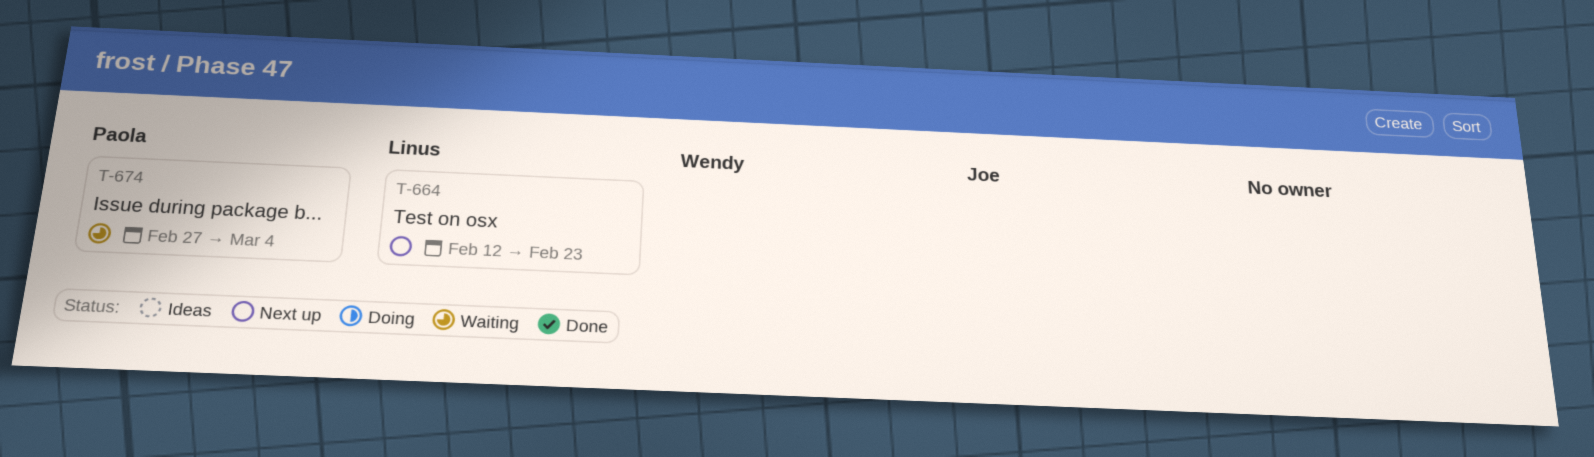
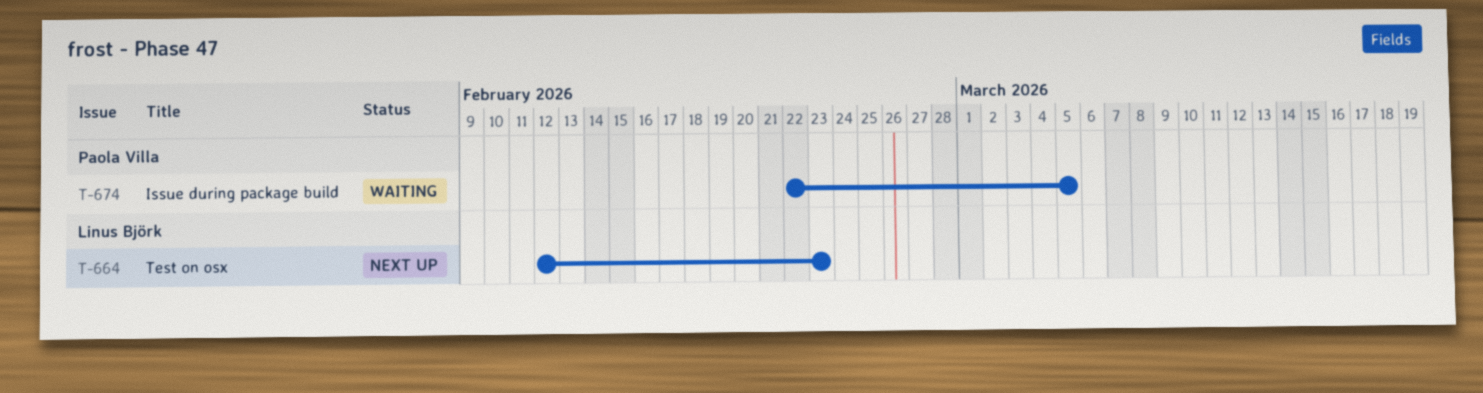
T-674, start: Feb 27 -> Feb 22
T-674, due: Mar 4 -> Mar 5

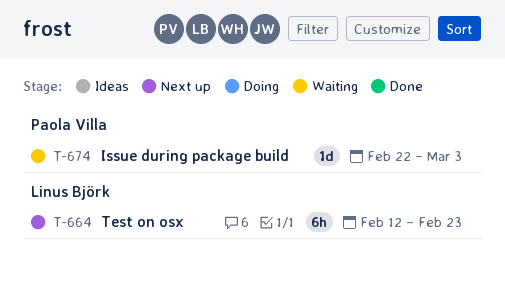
T-674, due: Mar 5 -> Mar 3

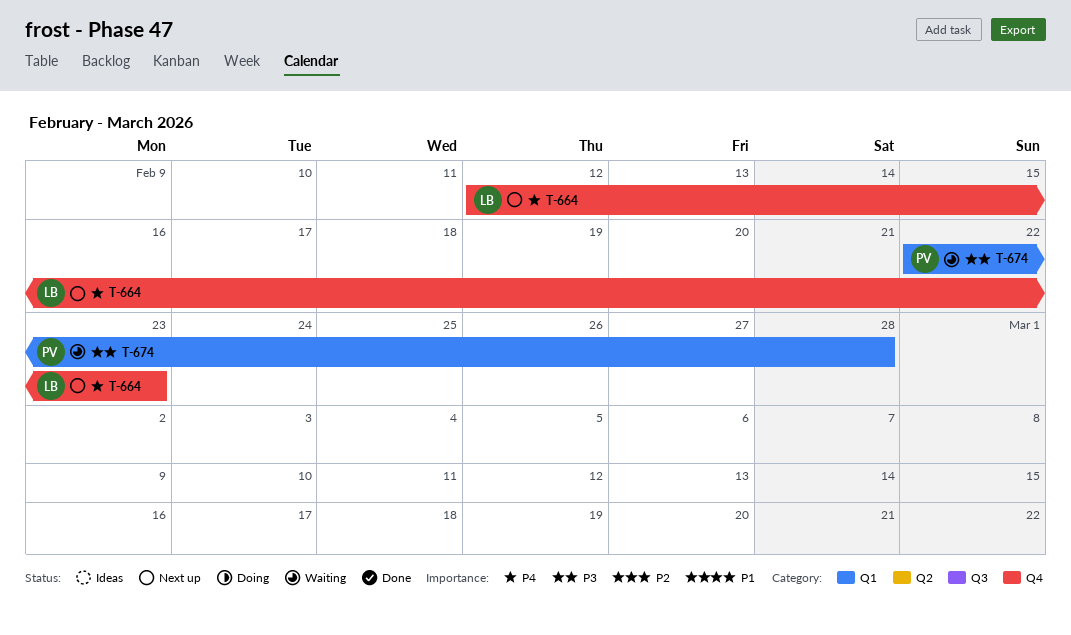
T-674, due: Mar 3 -> Feb 28

